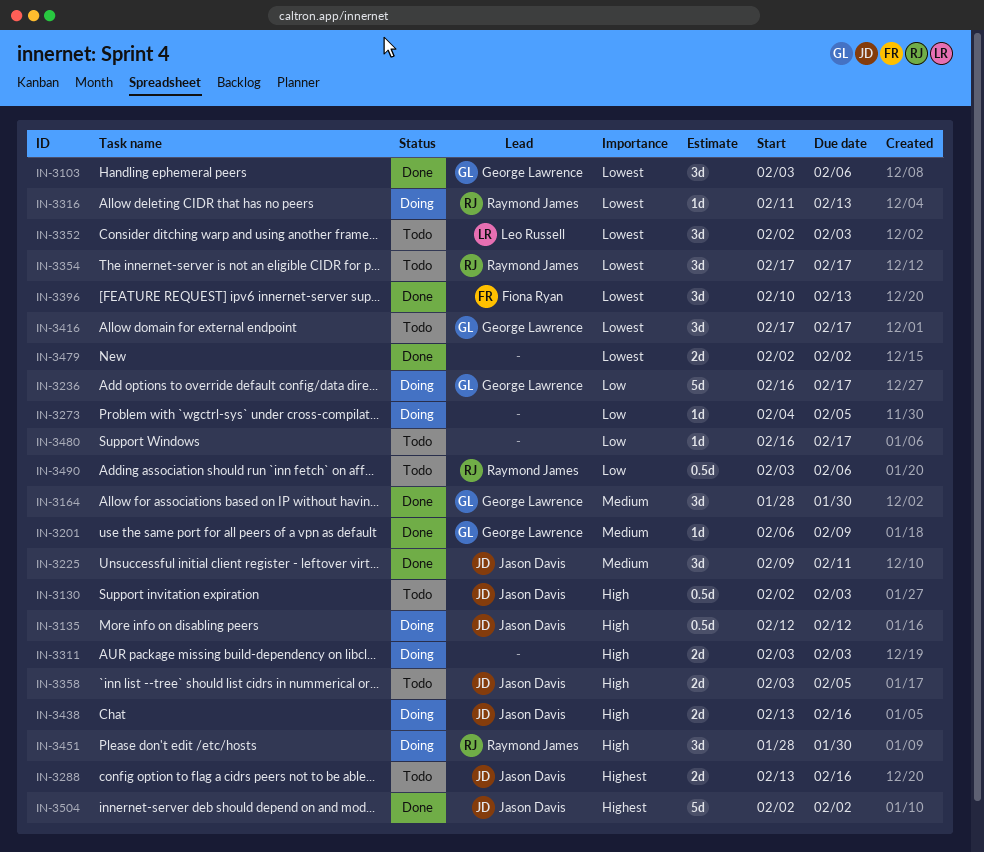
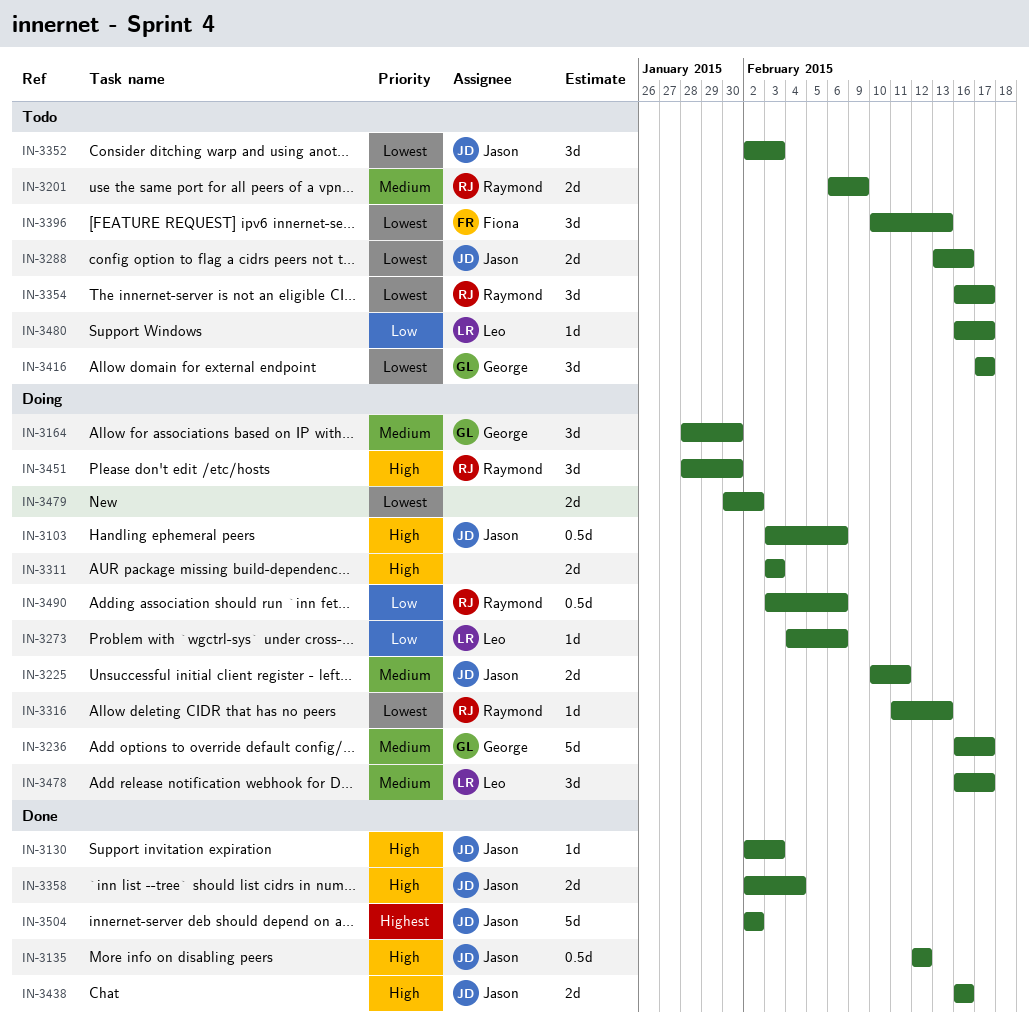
IN-3103, status: Done -> Doing
IN-3103, owner: George Lawrence -> Jason Davis
IN-3103, priority: Lowest -> High
IN-3103, estimate: 3d -> 0.5d
IN-3130, status: Todo -> Done
IN-3130, estimate: 0.5d -> 1d
IN-3135, status: Doing -> Done
IN-3164, status: Done -> Doing
IN-3201, status: Done -> Todo
IN-3201, owner: George Lawrence -> Raymond James
IN-3201, estimate: 1d -> 2d
IN-3225, status: Done -> Doing
IN-3225, estimate: 3d -> 2d
IN-3225, start: Feb 9 -> Feb 10
IN-3236, priority: Low -> Medium
IN-3273, owner: none -> Leo Russell
IN-3273, due: Feb 5 -> Feb 6
IN-3288, priority: Highest -> Lowest
IN-3352, owner: Leo Russell -> Jason Davis
IN-3354, start: Feb 17 -> Feb 16
IN-3358, status: Todo -> Done
IN-3358, start: Feb 3 -> Feb 2
IN-3358, due: Feb 5 -> Feb 4
IN-3396, status: Done -> Todo
IN-3438, status: Doing -> Done
IN-3438, start: Feb 13 -> Feb 16
IN-3478: none -> present
IN-3479, status: Done -> Doing
IN-3479, start: Feb 2 -> Jan 30
IN-3480, owner: none -> Leo Russell
IN-3490, status: Todo -> Doing

